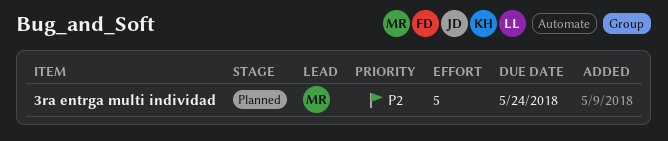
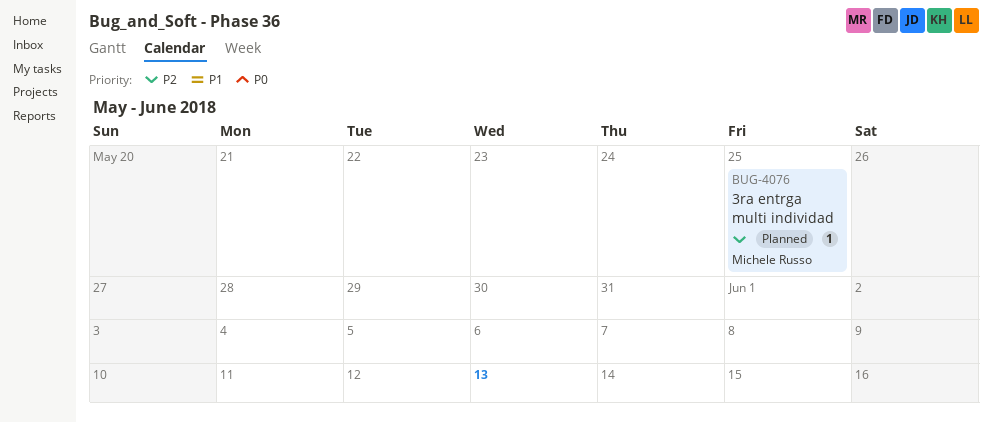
3ra entrga multi individad, estimate: 5 -> 1
3ra entrga multi individad, due: May 24 -> May 25

